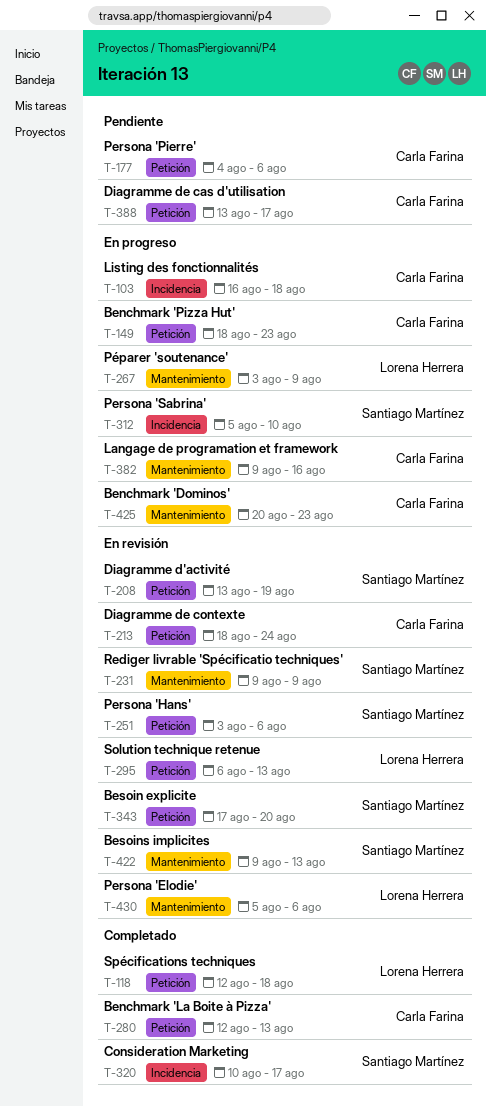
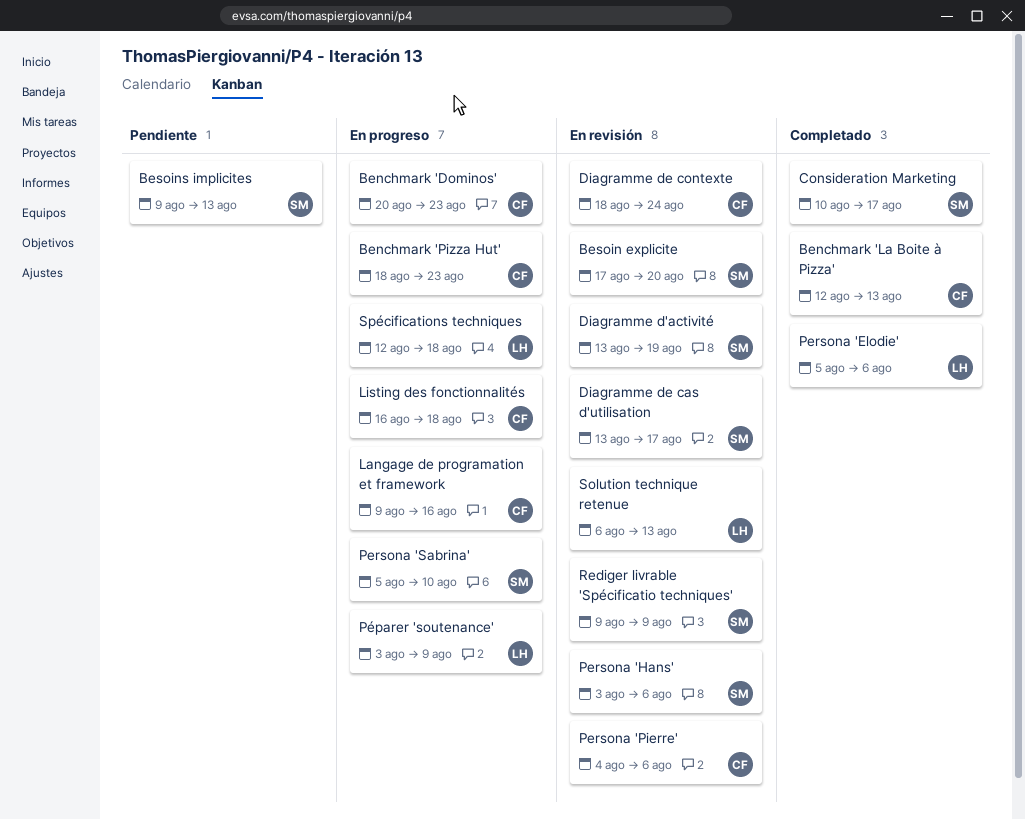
Besoins implicites, status: En revisión -> Pendiente
Diagramme de cas d'utilisation, status: Pendiente -> En revisión
Diagramme de cas d'utilisation, owner: Carla Farina -> Santiago Martínez
Persona 'Elodie', status: En revisión -> Completado
Persona 'Pierre', status: Pendiente -> En revisión
Spécifications techniques, status: Completado -> En progreso

